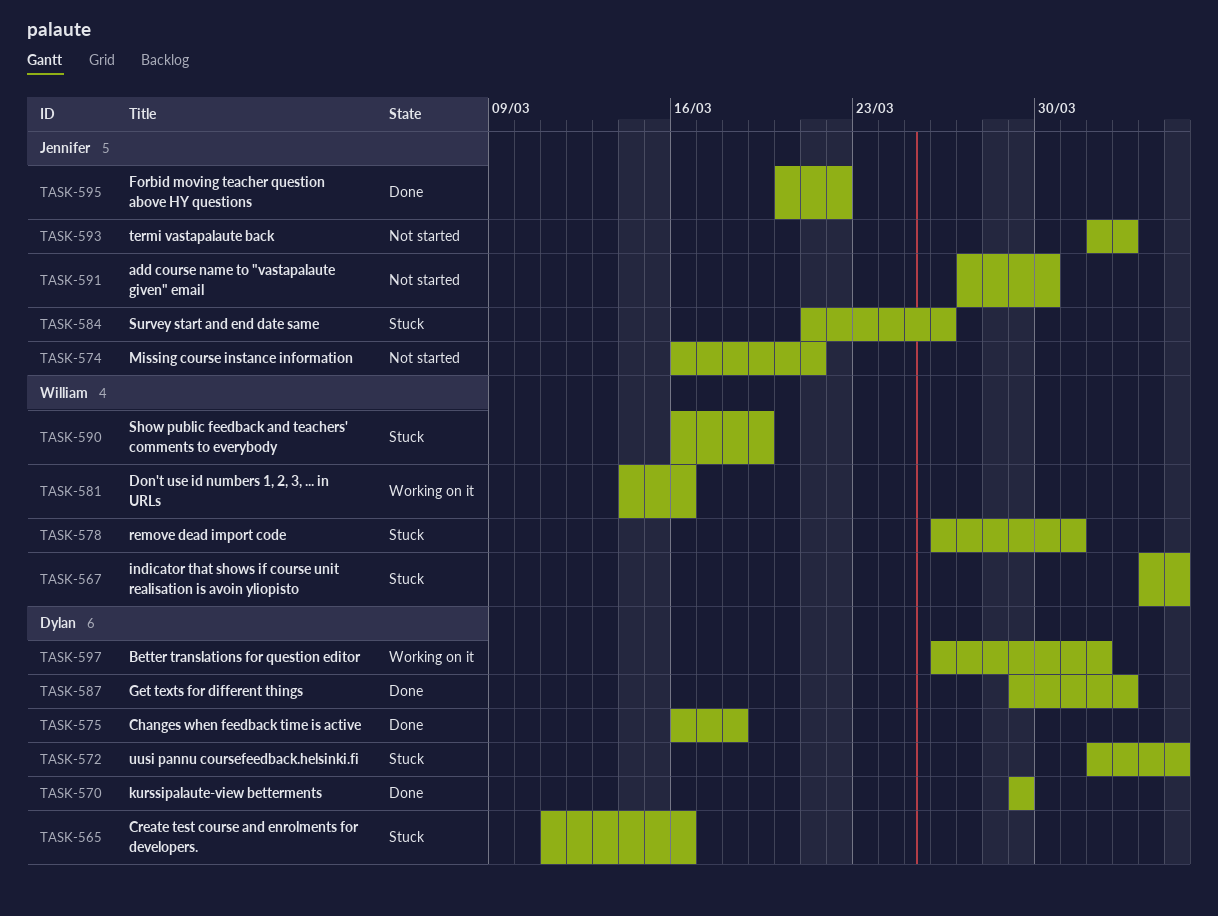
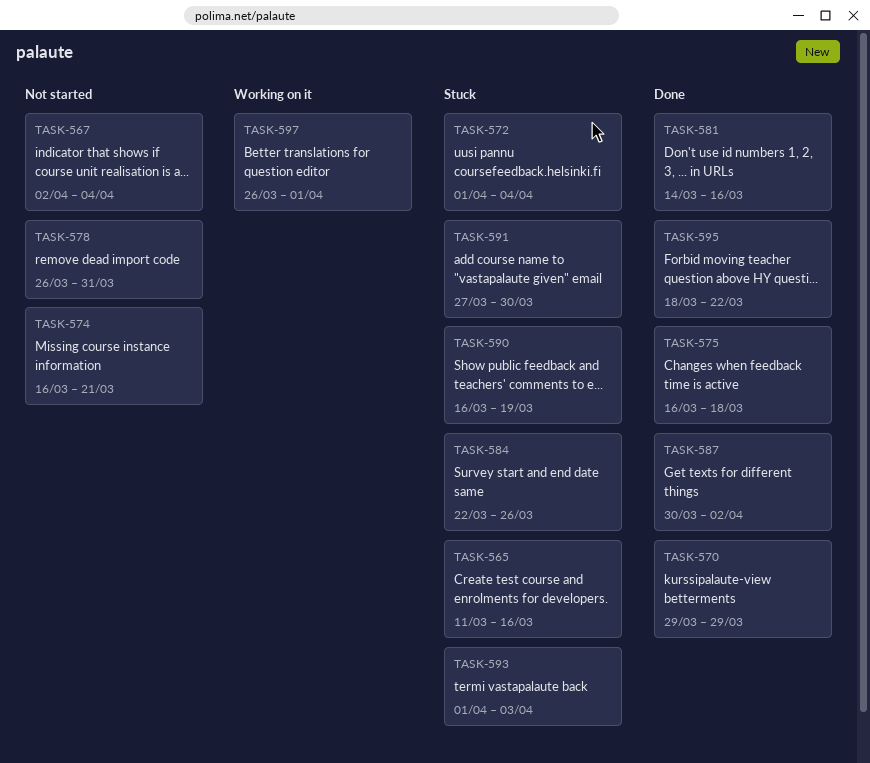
TASK-567, status: Stuck -> Not started
TASK-567, start: Apr 3 -> Apr 2
TASK-578, status: Stuck -> Not started
TASK-581, status: Working on it -> Done
TASK-584, start: Mar 21 -> Mar 22
TASK-587, start: Mar 29 -> Mar 30
TASK-591, status: Not started -> Stuck
TASK-593, status: Not started -> Stuck
TASK-593, due: Apr 2 -> Apr 3
TASK-595, start: Mar 20 -> Mar 18

